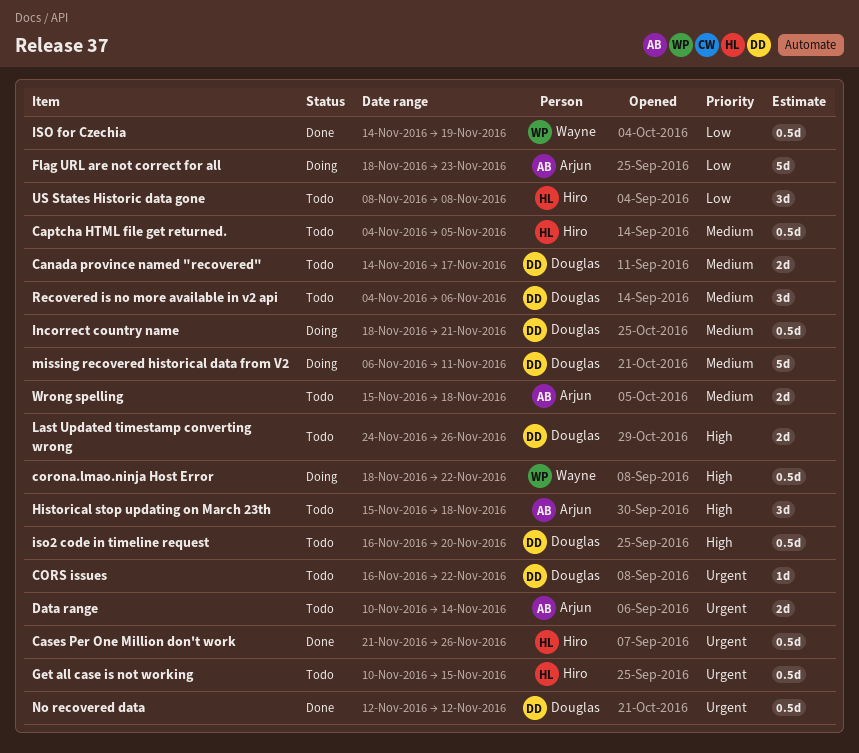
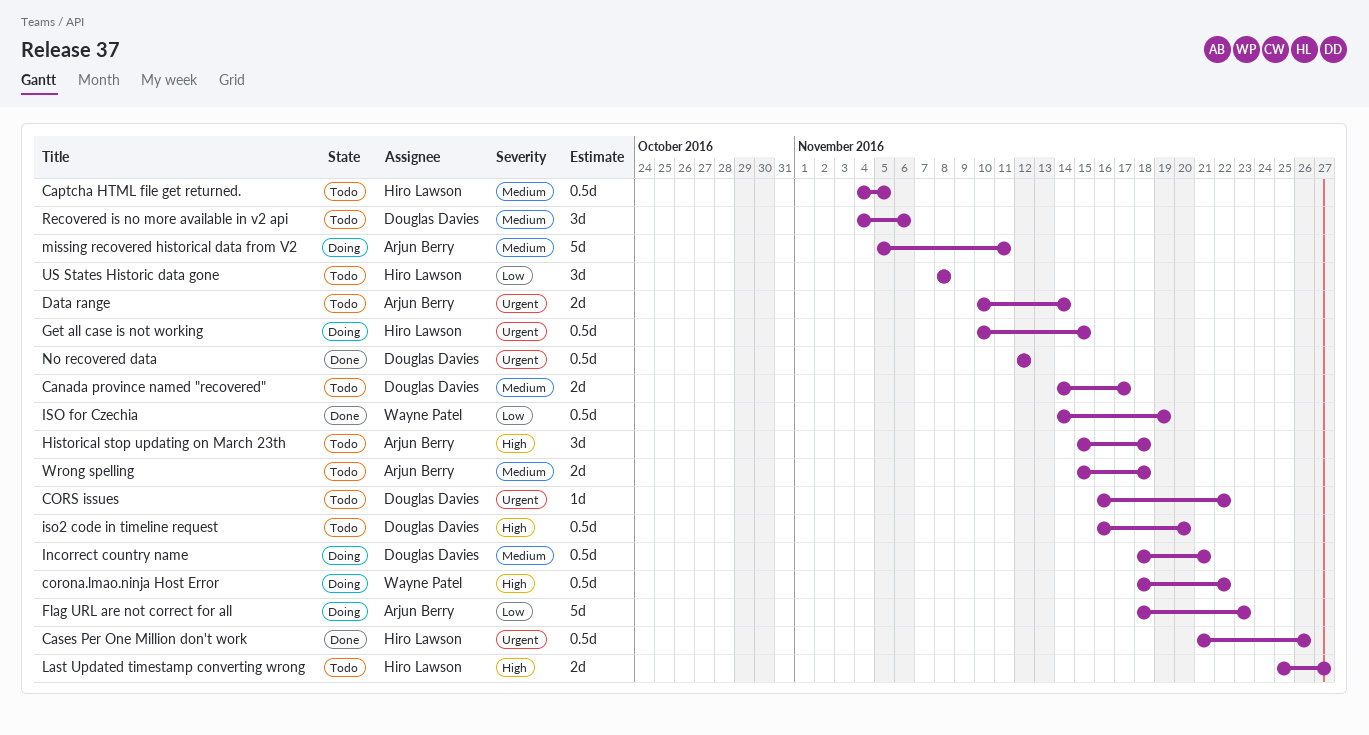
Get all case is not working, status: Todo -> Doing
Last Updated timestamp converting wrong, owner: Douglas Davies -> Hiro Lawson
Last Updated timestamp converting wrong, start: Nov 24 -> Nov 25
Last Updated timestamp converting wrong, due: Nov 26 -> Nov 27
missing recovered historical data from V2, owner: Douglas Davies -> Arjun Berry
missing recovered historical data from V2, start: Nov 6 -> Nov 5

